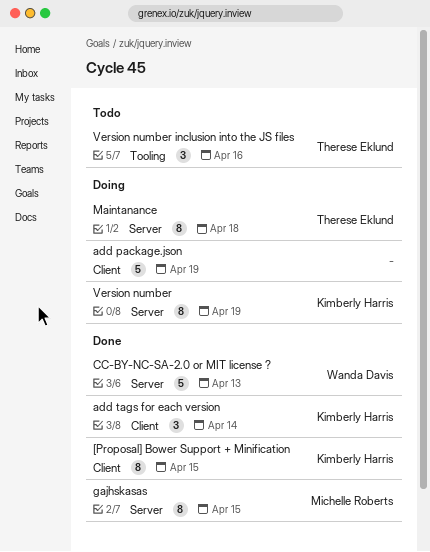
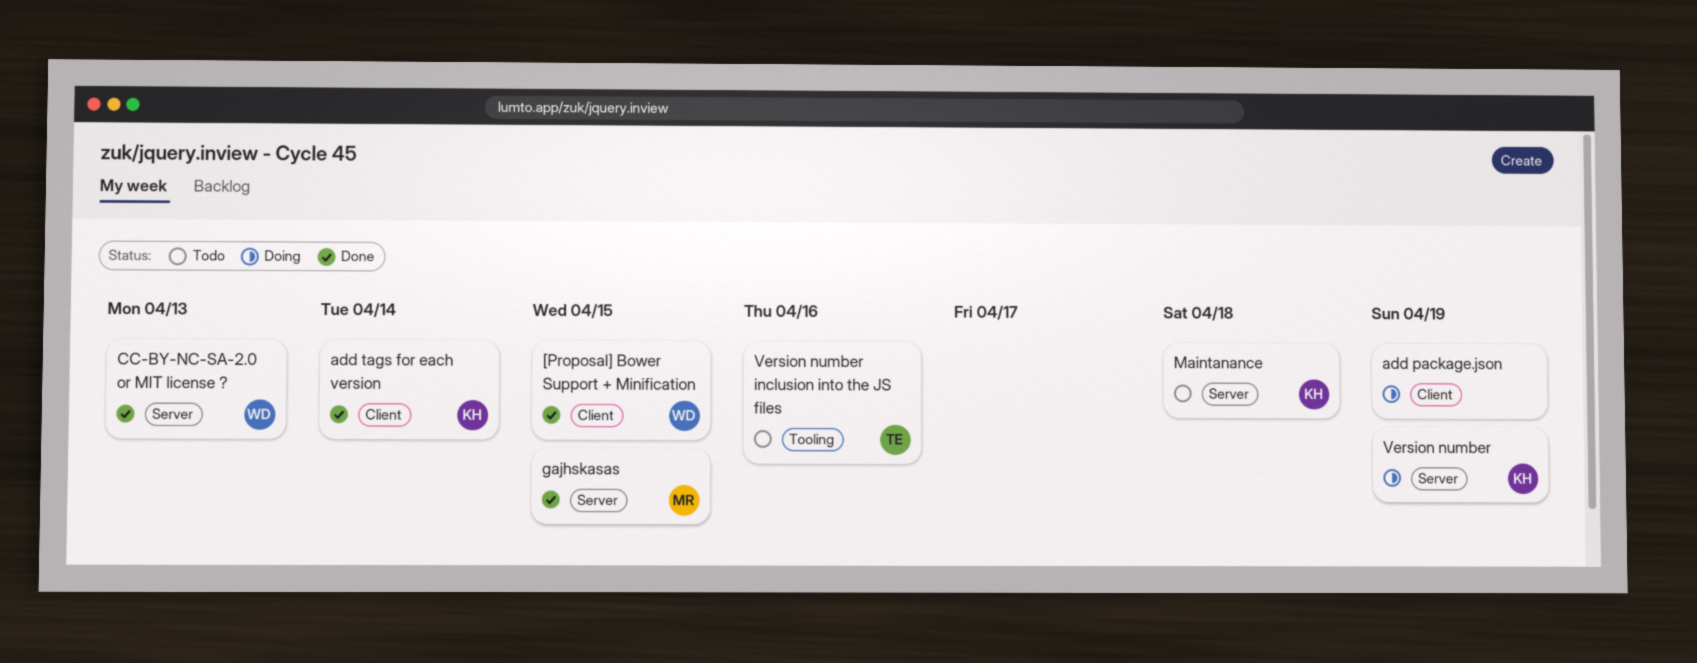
[Proposal] Bower Support + Minification, owner: Kimberly Harris -> Wanda Davis
Maintanance, status: Doing -> Todo
Maintanance, owner: Therese Eklund -> Kimberly Harris

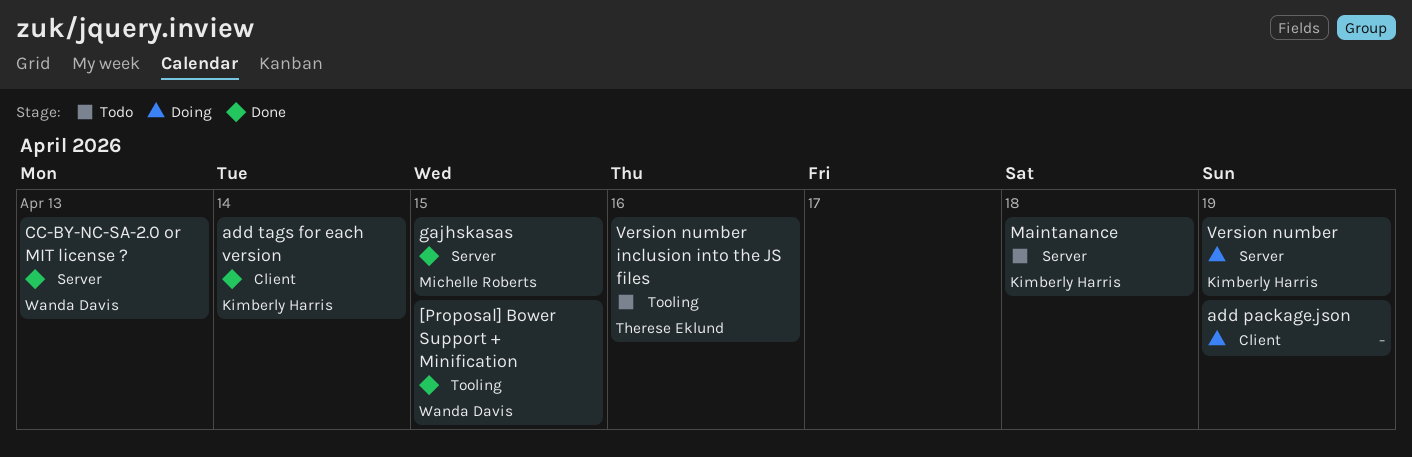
[Proposal] Bower Support + Minification, label: Client -> Tooling

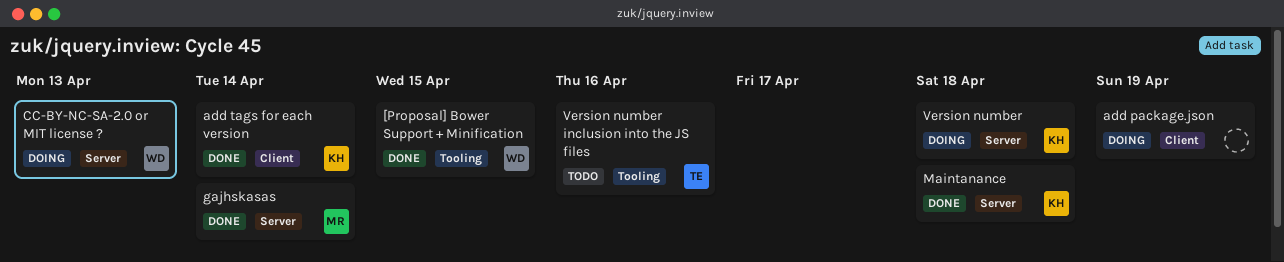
CC-BY-NC-SA-2.0 or MIT license ?, status: Done -> Doing
gajhskasas, due: Apr 15 -> Apr 14
Maintanance, status: Todo -> Done
Version number, due: Apr 19 -> Apr 18

